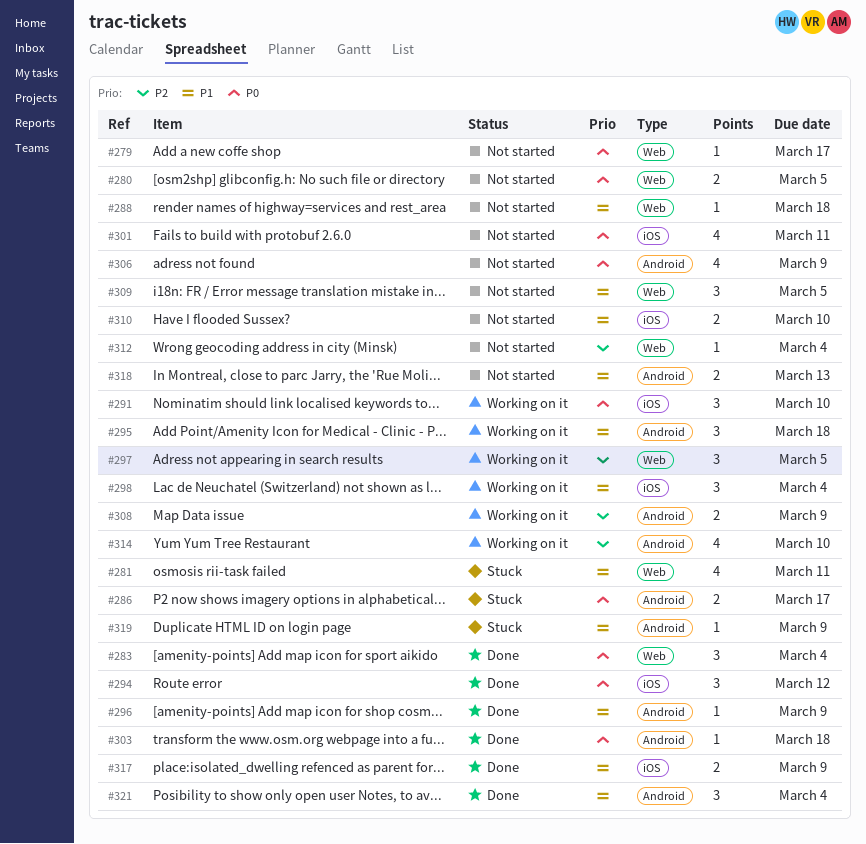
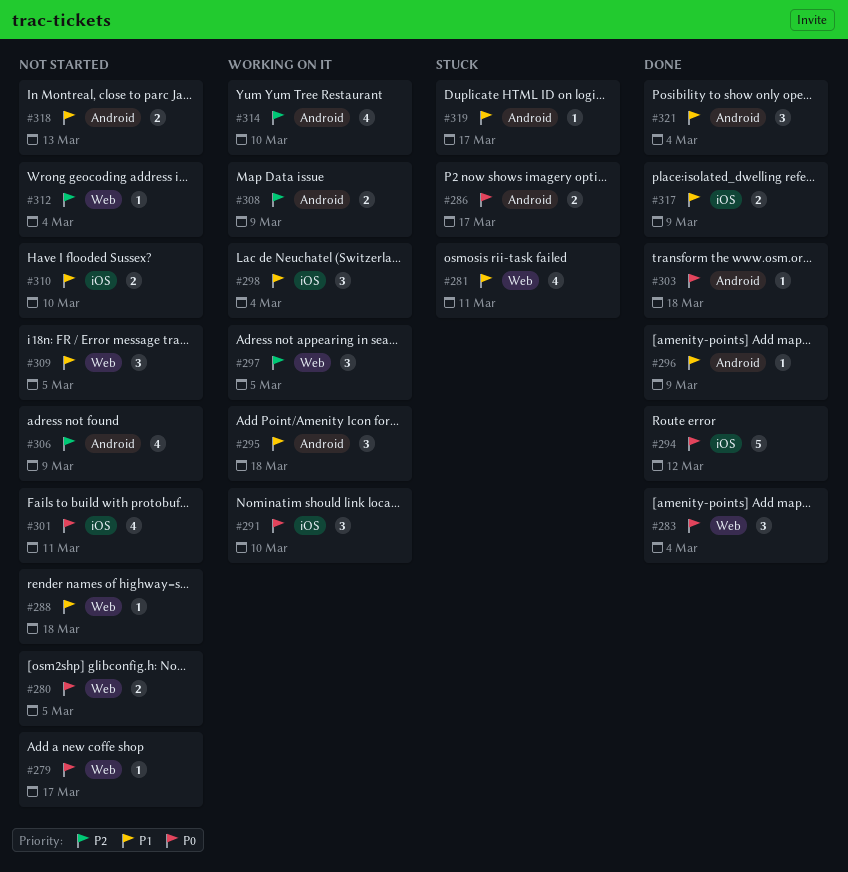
#294, estimate: 3 -> 5
#306, priority: P0 -> P2
#319, due: Mar 9 -> Mar 17

